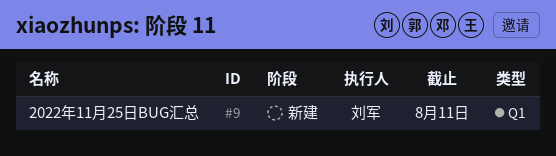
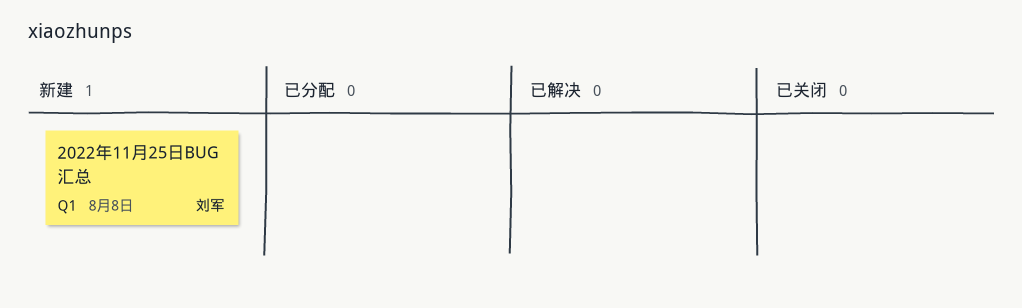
2022年11月25日BUG汇总, due: Aug 11 -> Aug 8

